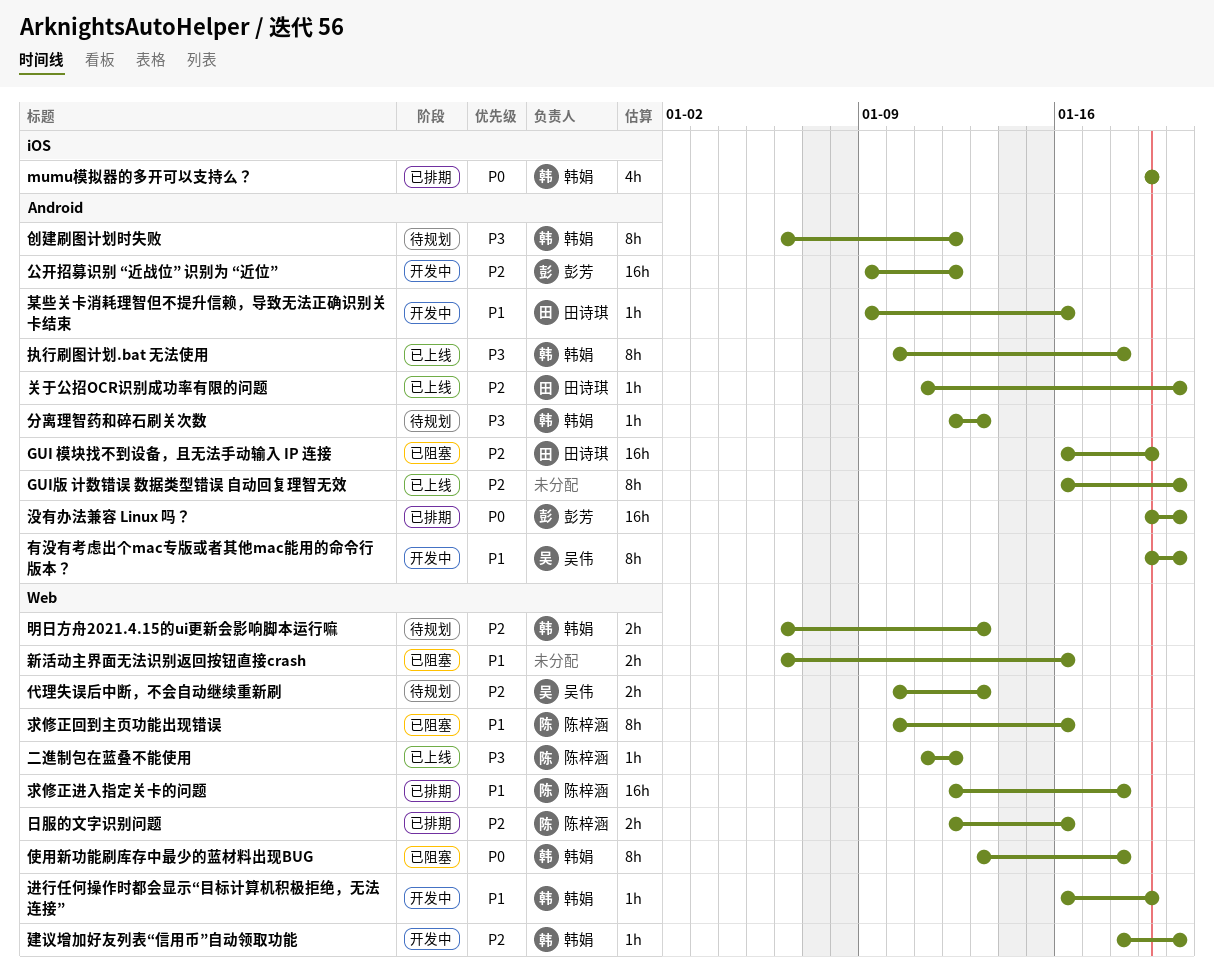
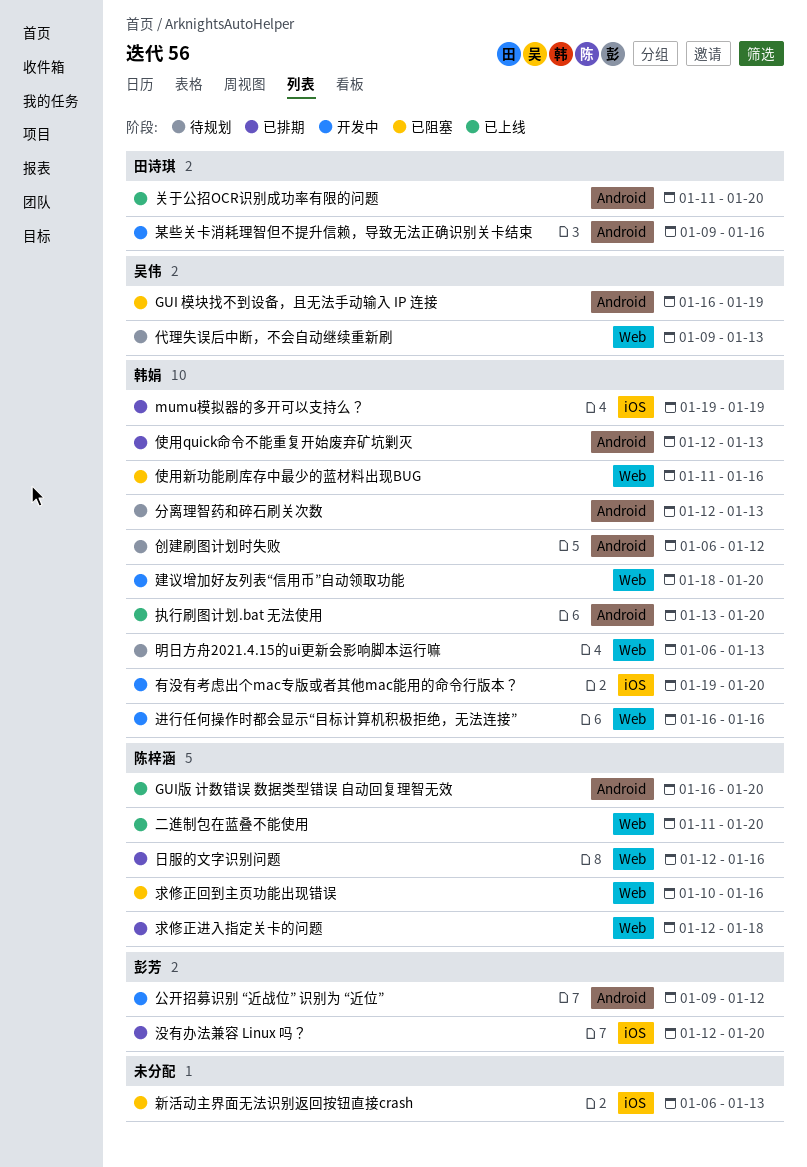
GUI 模块找不到设备，且无法手动输入 IP 连接, owner: 田诗琪 -> 吴伟
GUI版 计数错误 数据类型错误 自动回复理智无效, owner: none -> 陈梓涵
二進制包在蓝叠不能使用, due: Jan 12 -> Jan 20
代理失误后中断，不会自动继续重新刷, start: Jan 10 -> Jan 9
使用quick命令不能重复开始废弃矿坑剿灭: none -> present
使用新功能刷库存中最少的蓝材料出现BUG, start: Jan 13 -> Jan 11
使用新功能刷库存中最少的蓝材料出现BUG, due: Jan 18 -> Jan 16
执行刷图计划.bat 无法使用, start: Jan 10 -> Jan 13
执行刷图计划.bat 无法使用, due: Jan 18 -> Jan 20
新活动主界面无法识别返回按钮直接crash, label: Web -> iOS
新活动主界面无法识别返回按钮直接crash, due: Jan 16 -> Jan 13
有没有考虑出个mac专版或者其他mac能用的命令行版本？, owner: 吴伟 -> 韩娟
有没有考虑出个mac专版或者其他mac能用的命令行版本？, label: Android -> iOS
没有办法兼容 Linux 吗？, label: Android -> iOS
没有办法兼容 Linux 吗？, start: Jan 19 -> Jan 12
进行任何操作时都会显示“目标计算机积极拒绝，无法连接”, due: Jan 19 -> Jan 16

